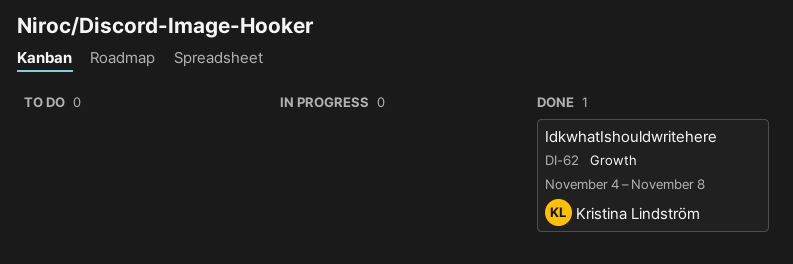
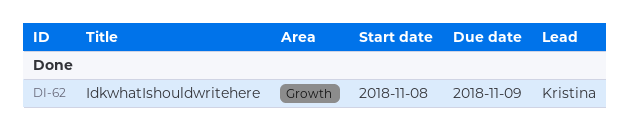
DI-62, start: Nov 4 -> Nov 8
DI-62, due: Nov 8 -> Nov 9

